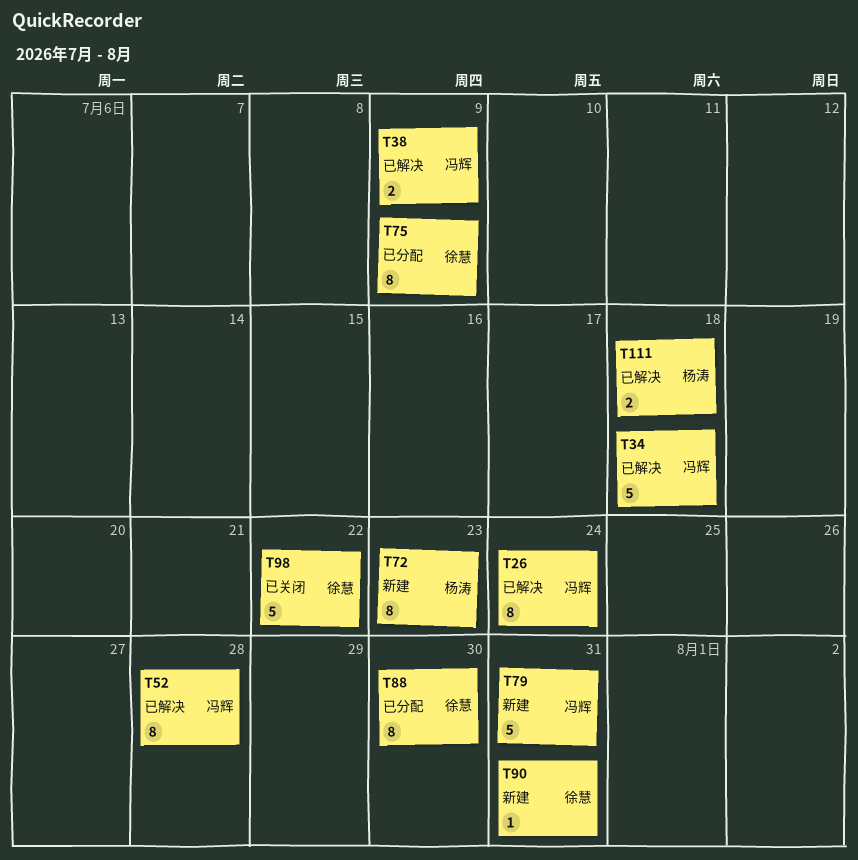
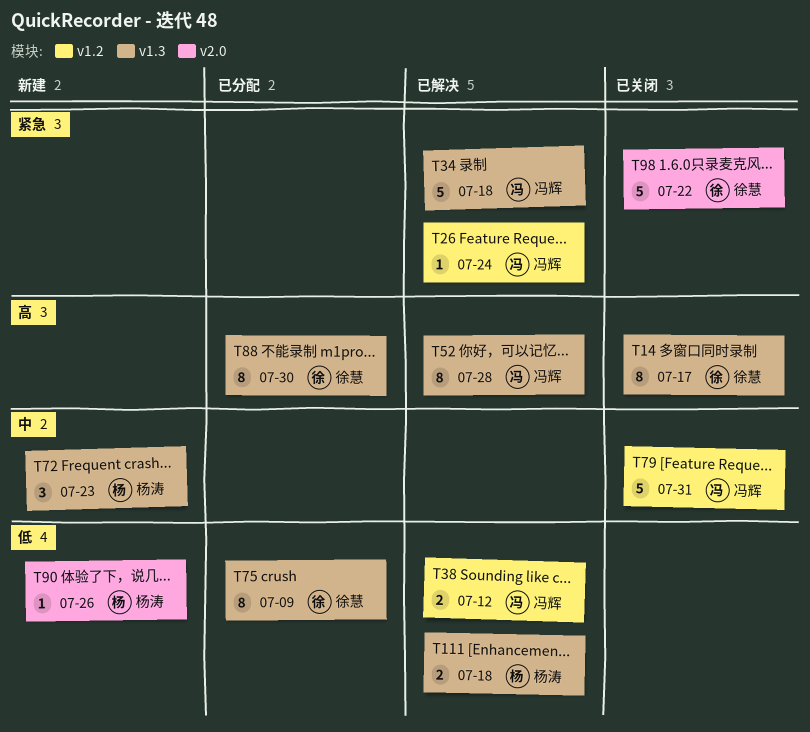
T14: none -> present
T26, estimate: 8 -> 1
T38, due: Jul 9 -> Jul 12
T72, estimate: 8 -> 3
T79, status: 新建 -> 已关闭
T90, owner: 徐慧 -> 杨涛
T90, due: Jul 31 -> Jul 26

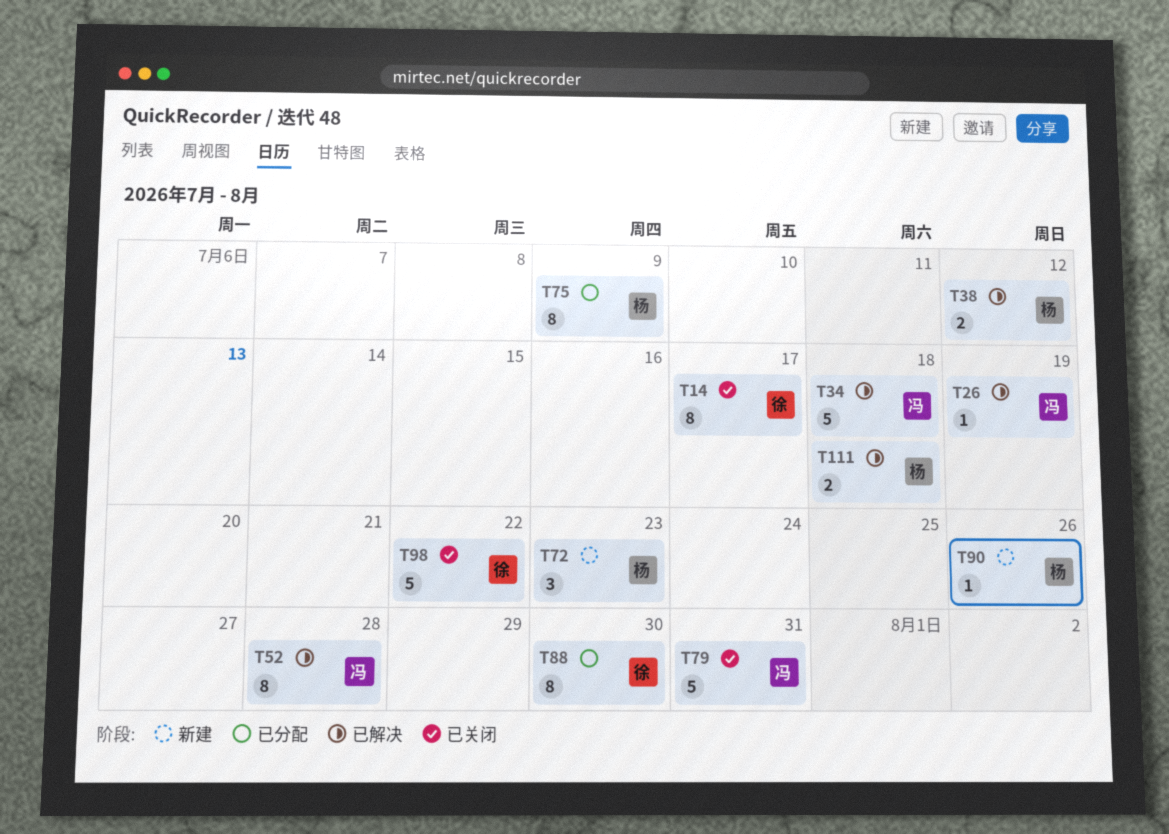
T26, due: Jul 24 -> Jul 19
T38, owner: 冯辉 -> 杨涛
T75, owner: 徐慧 -> 杨涛

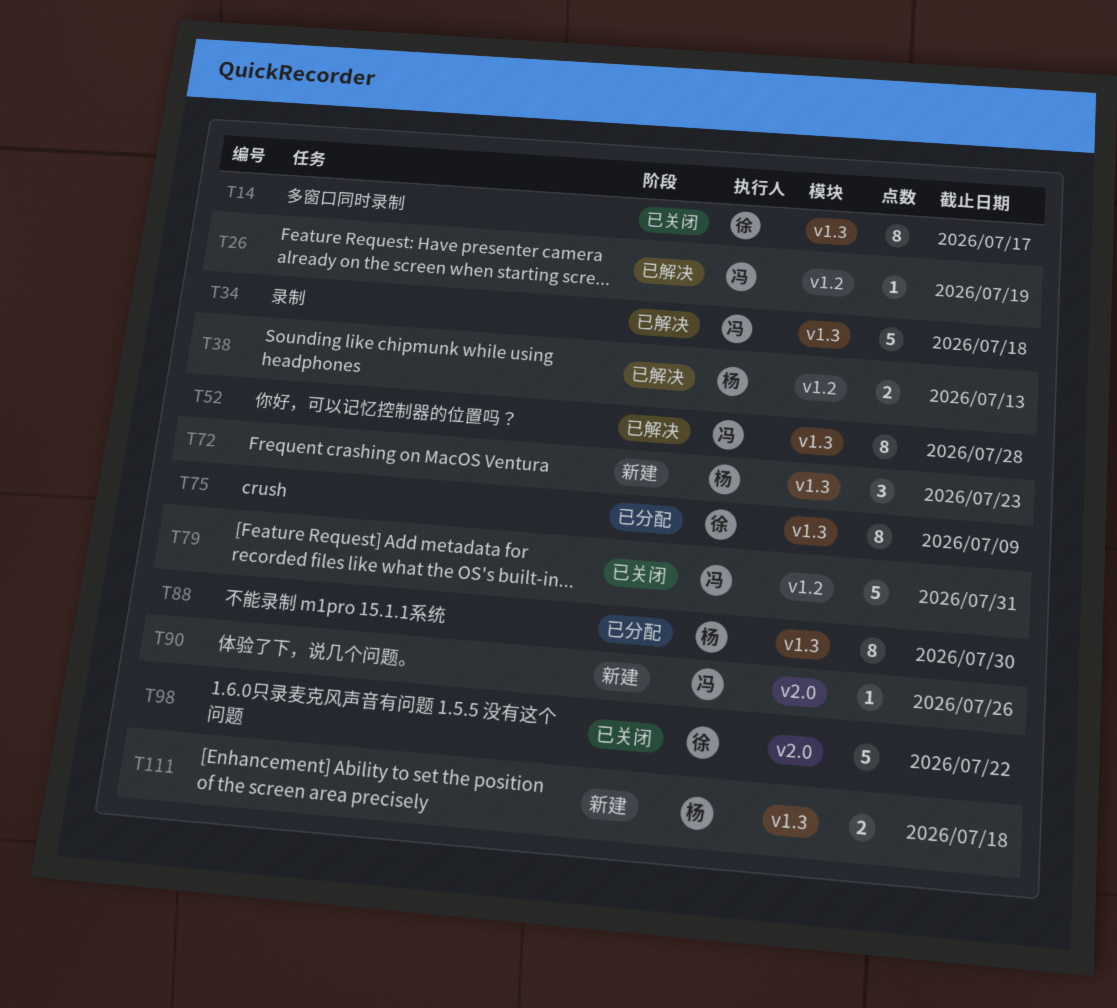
T38, due: Jul 12 -> Jul 13
T75, owner: 杨 -> 徐
T88, owner: 徐 -> 杨
T90, owner: 杨 -> 冯
T111, status: 已解决 -> 新建

